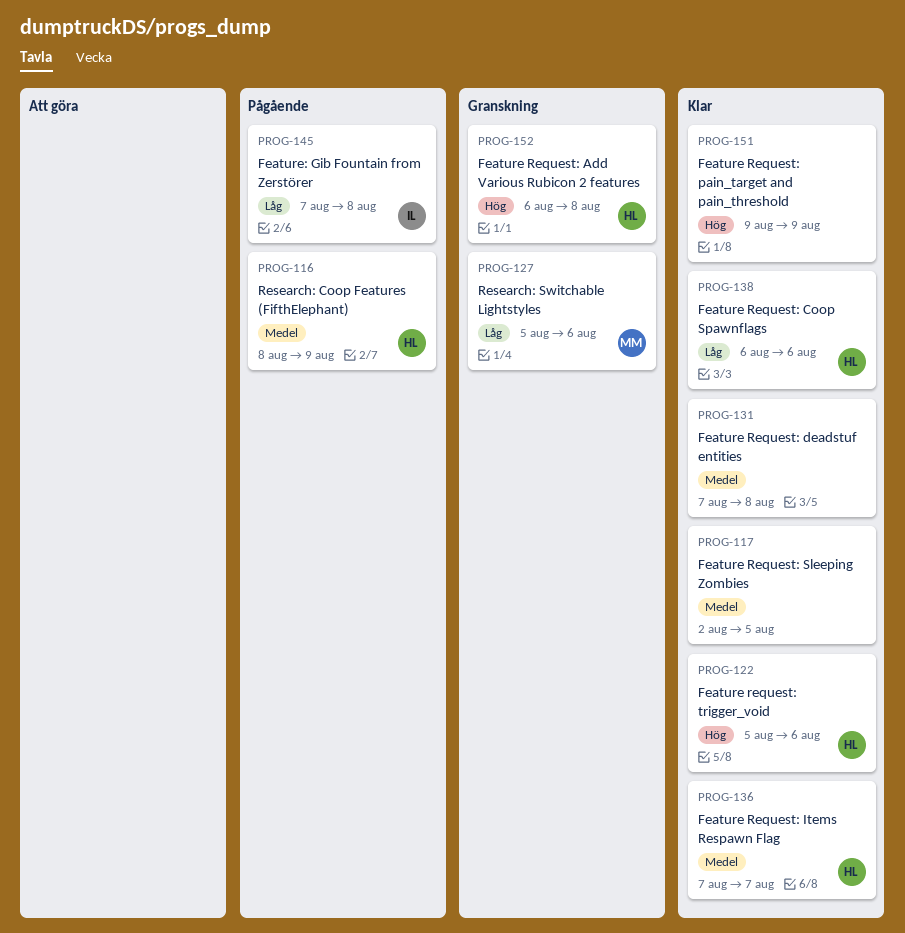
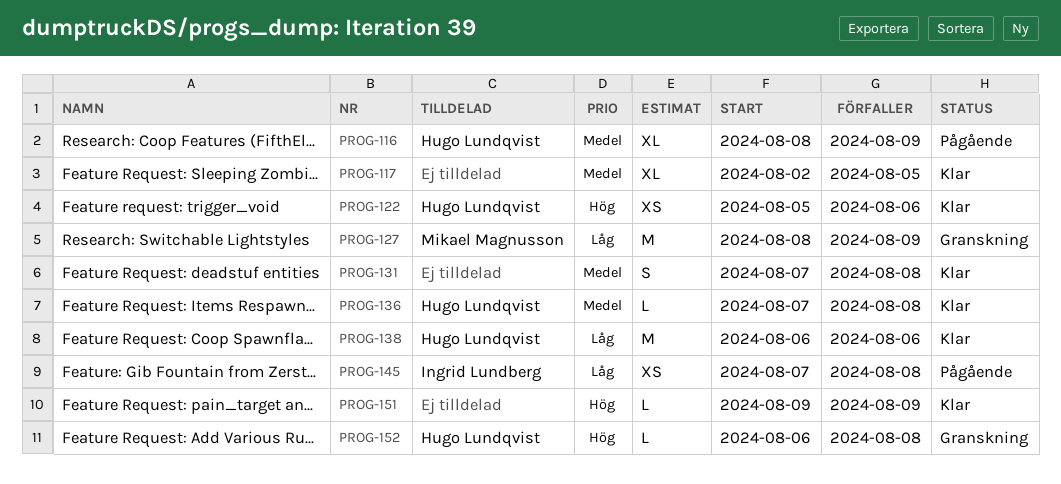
PROG-127, start: Aug 5 -> Aug 8
PROG-127, due: Aug 6 -> Aug 9
PROG-136, due: Aug 7 -> Aug 8

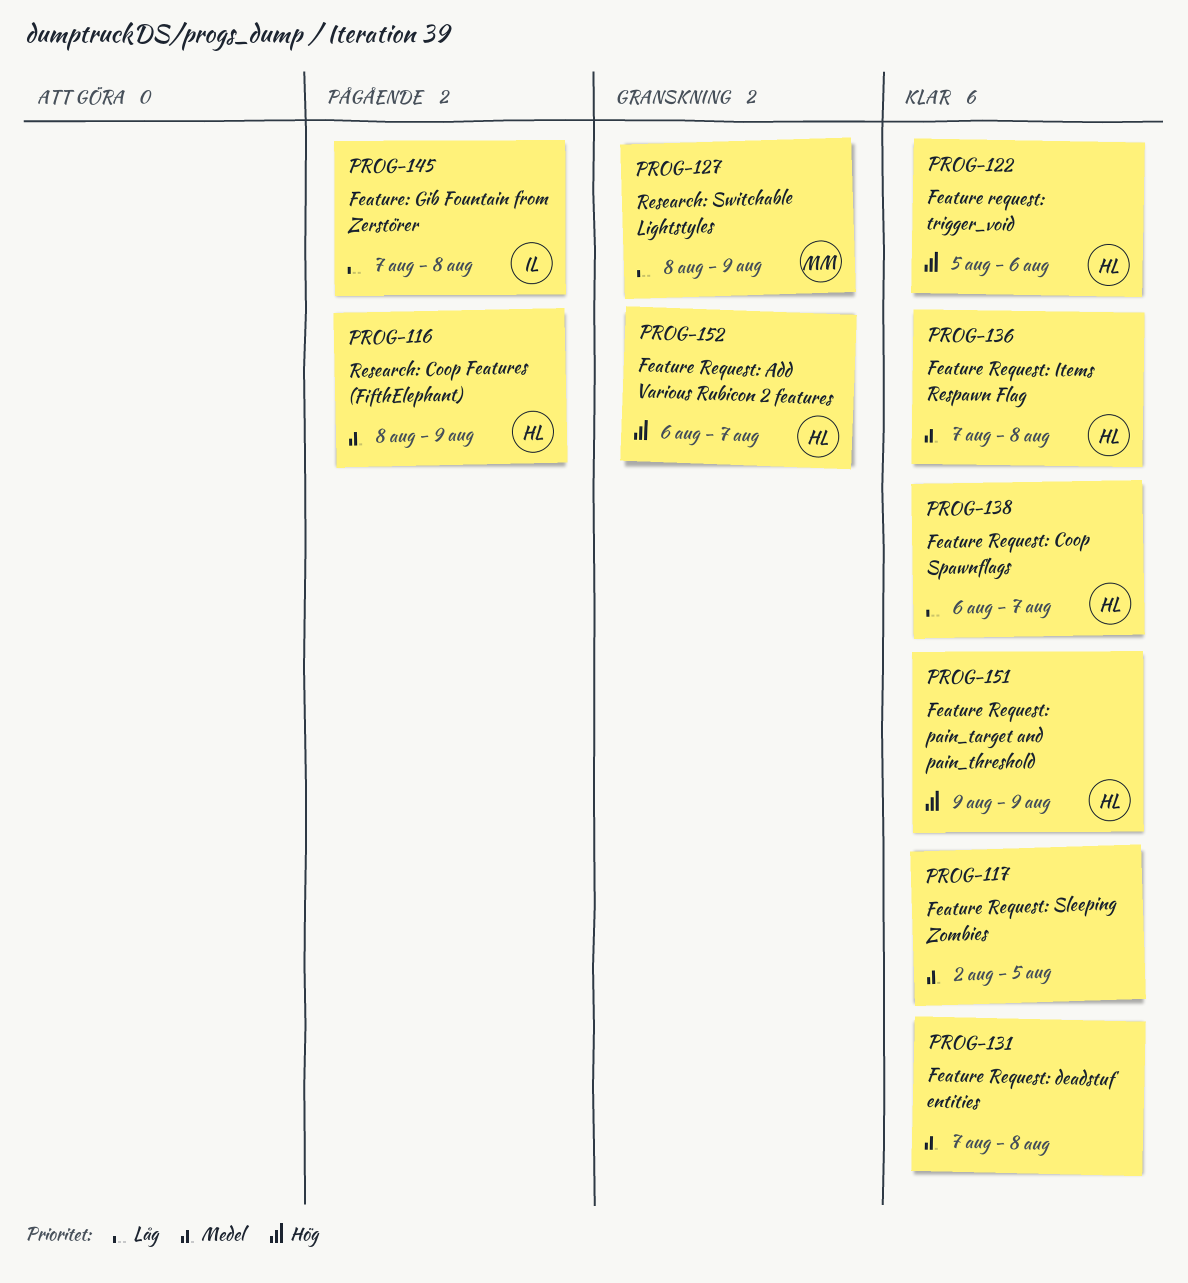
PROG-138, due: Aug 6 -> Aug 7
PROG-151, owner: none -> Hugo Lundqvist
PROG-152, due: Aug 8 -> Aug 7

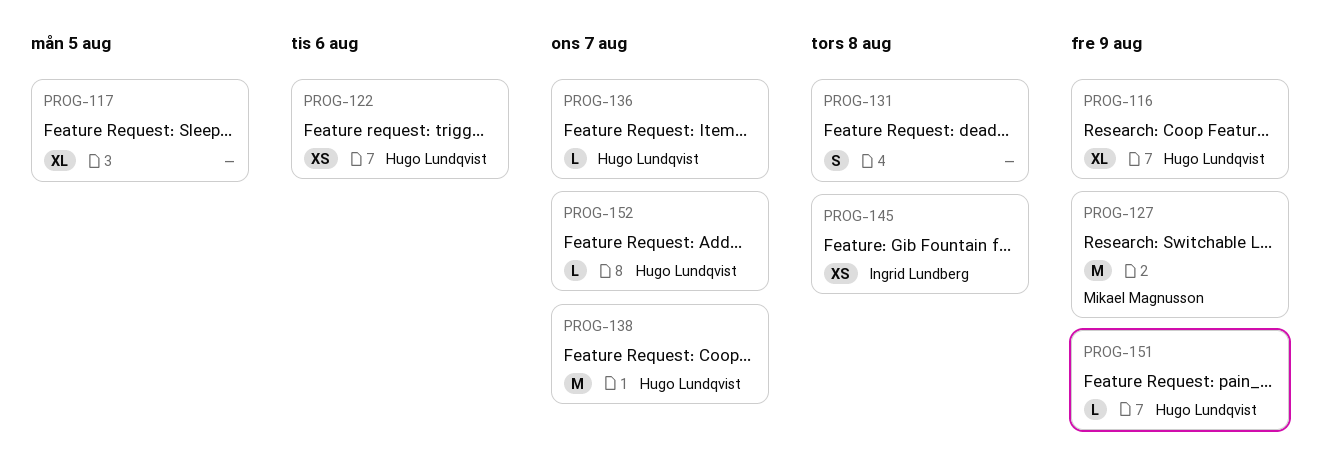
PROG-136, due: Aug 8 -> Aug 7

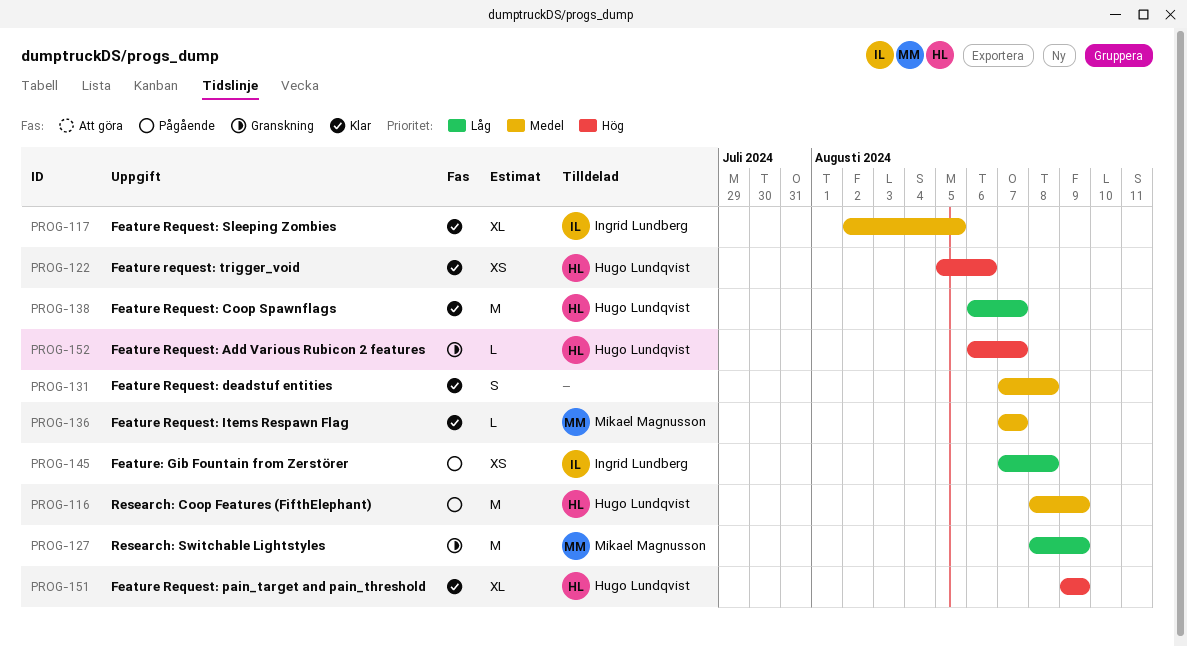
PROG-116, estimate: XL -> M
PROG-117, owner: none -> Ingrid Lundberg
PROG-136, owner: Hugo Lundqvist -> Mikael Magnusson
PROG-151, estimate: L -> XL

